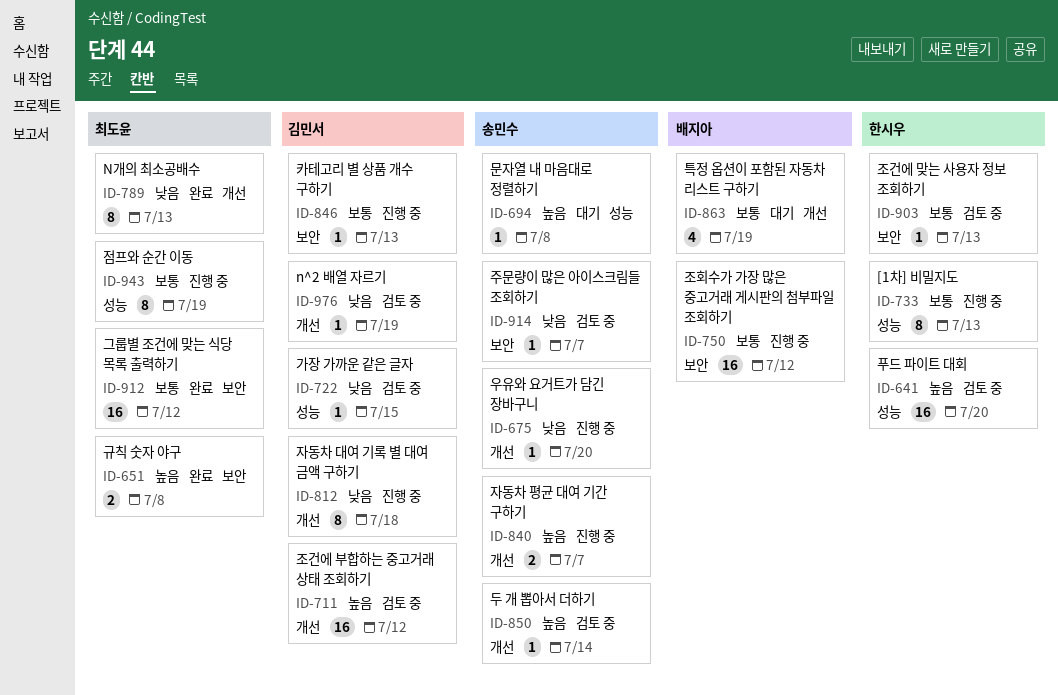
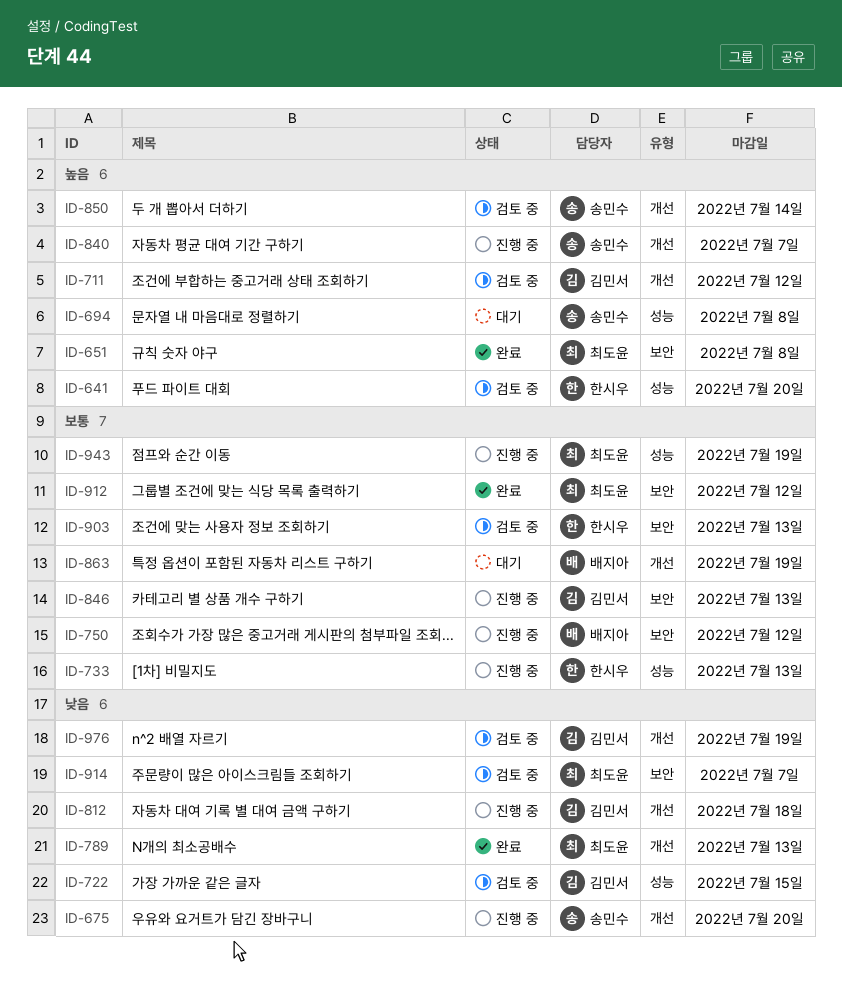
ID-914, owner: 송민수 -> 최도윤

